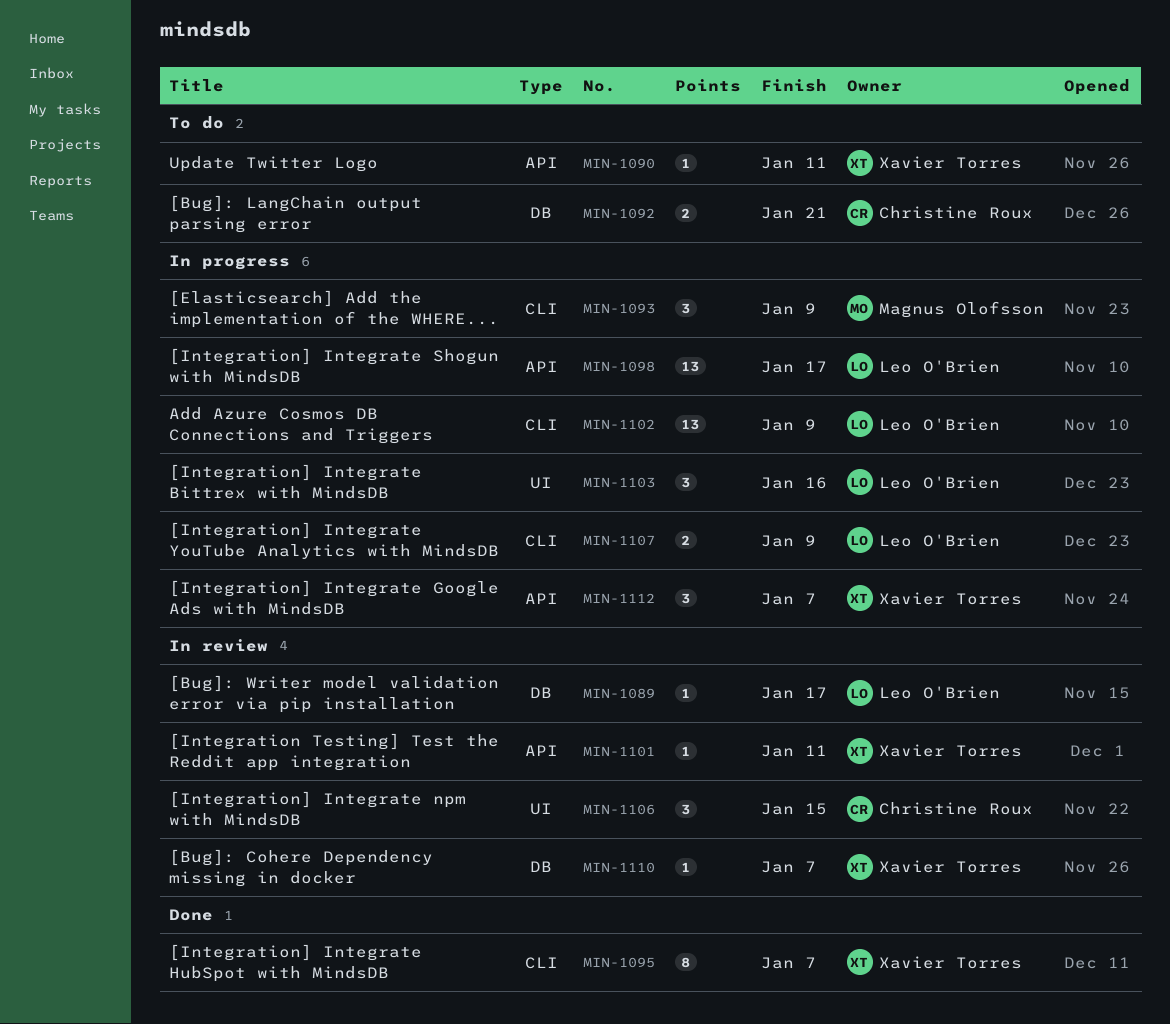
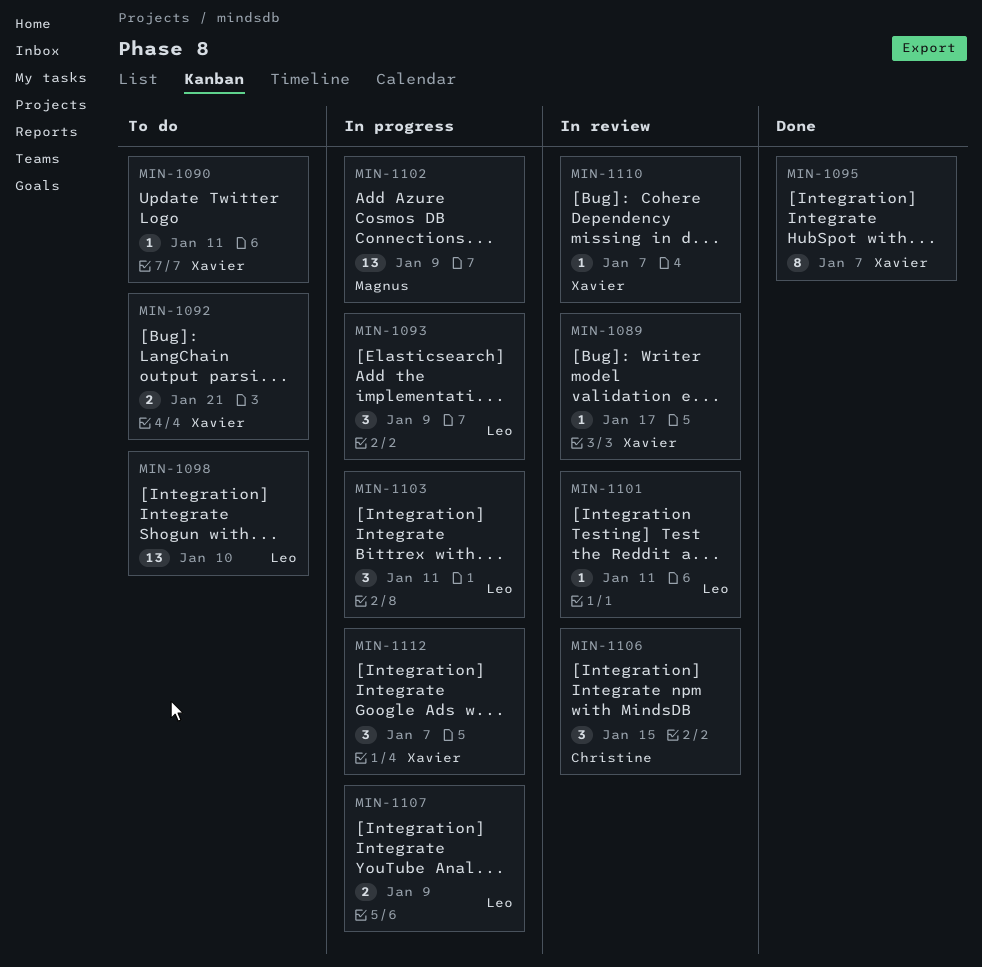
MIN-1089, owner: Leo O'Brien -> Xavier Torres
MIN-1092, owner: Christine Roux -> Xavier Torres
MIN-1093, owner: Magnus Olofsson -> Leo O'Brien
MIN-1098, status: In progress -> To do
MIN-1098, due: Jan 17 -> Jan 10
MIN-1101, owner: Xavier Torres -> Leo O'Brien
MIN-1102, owner: Leo O'Brien -> Magnus Olofsson
MIN-1103, due: Jan 16 -> Jan 11

